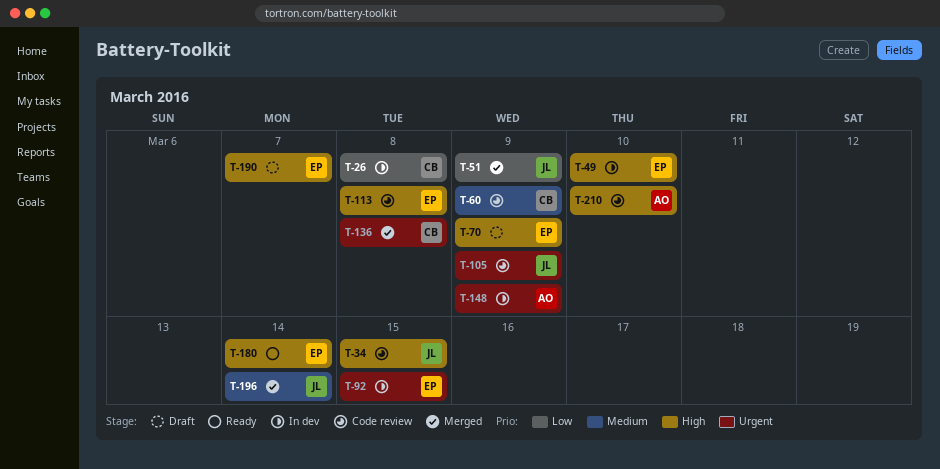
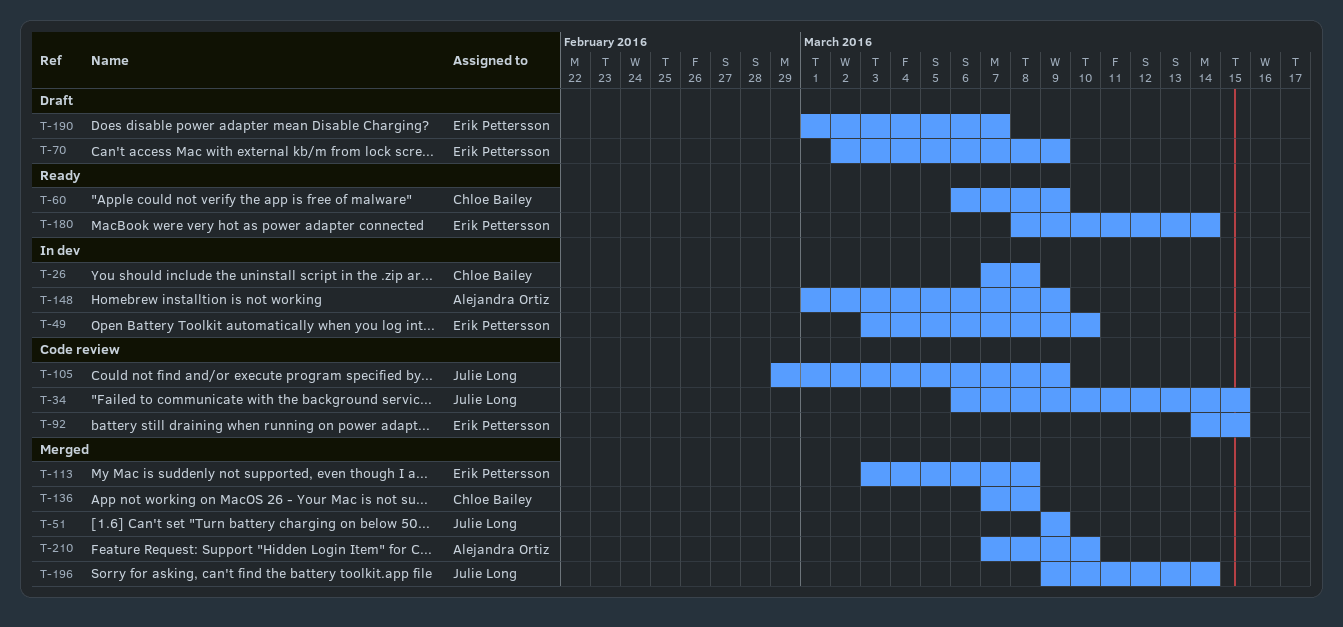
T-60, status: Code review -> Ready
T-92, status: In dev -> Code review
T-113, status: Code review -> Merged
T-210, status: Code review -> Merged

